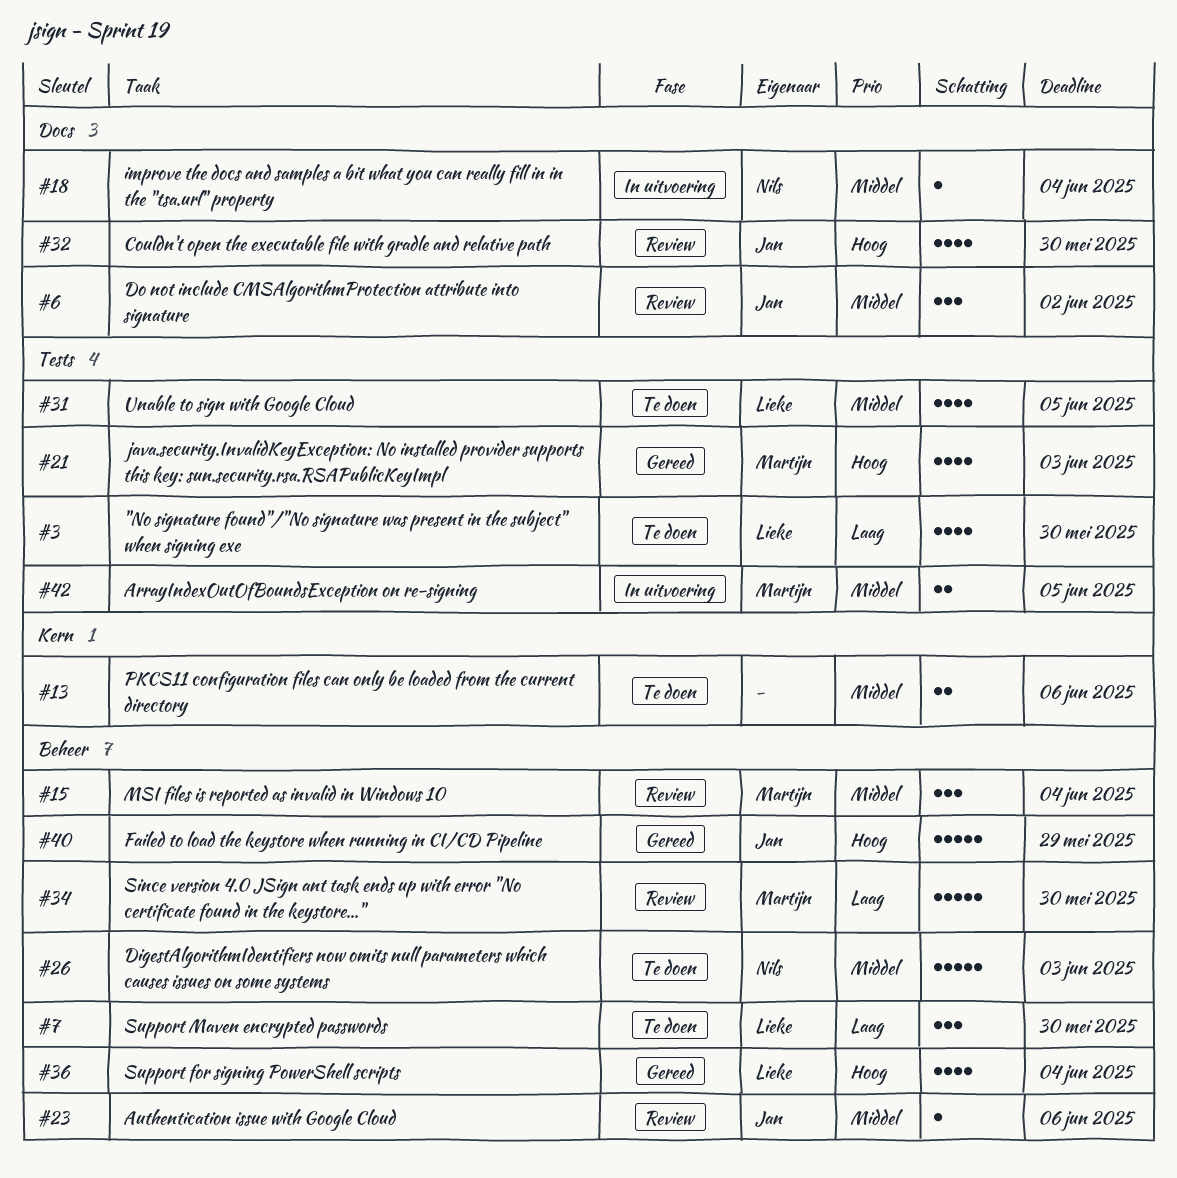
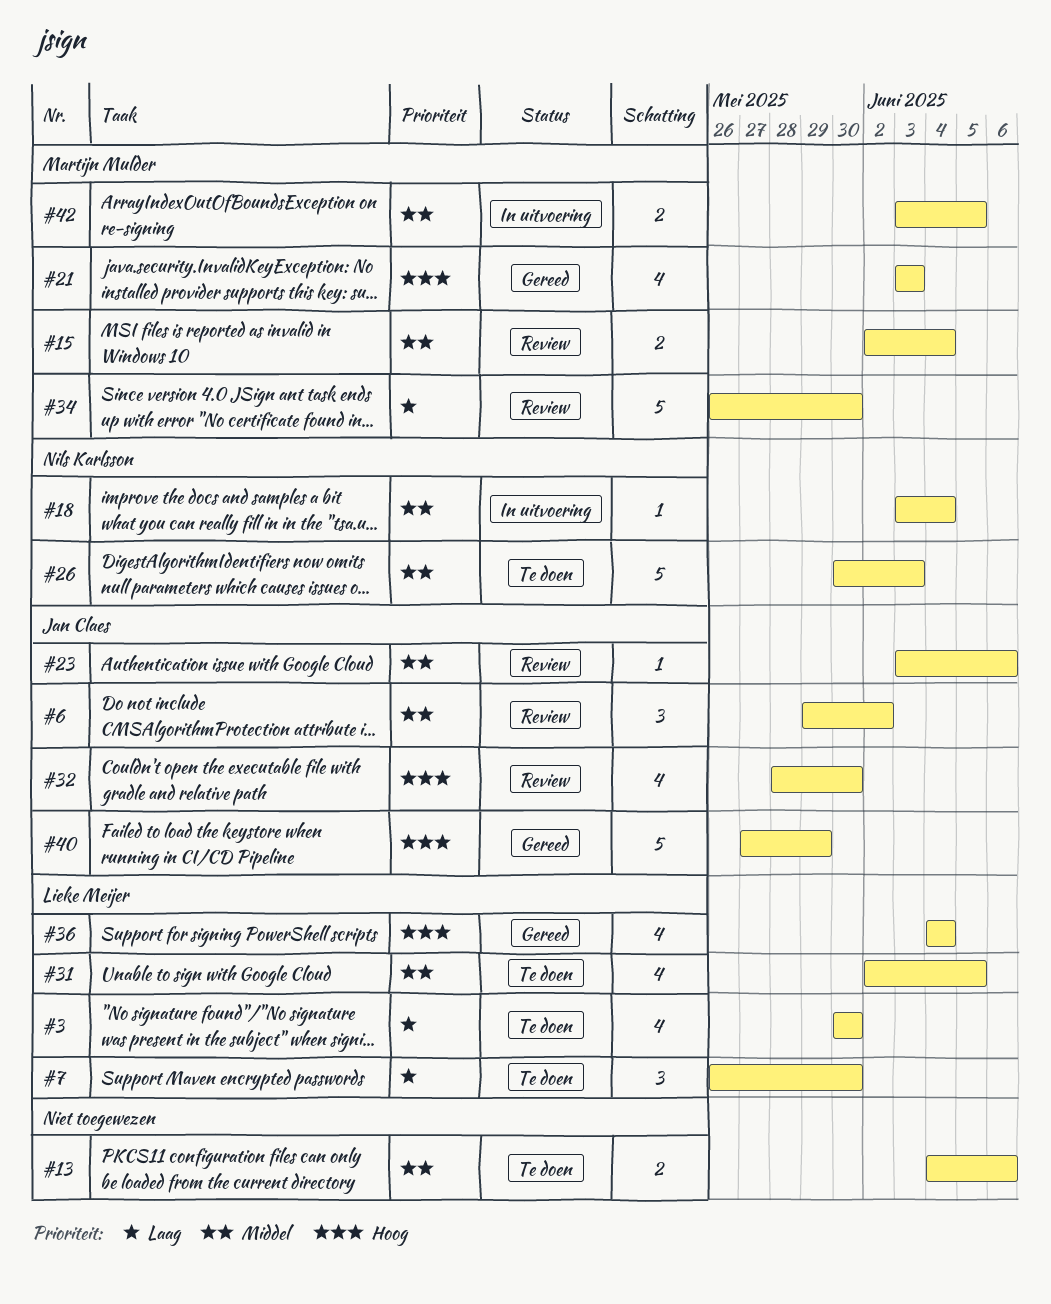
#15, estimate: 3 -> 2

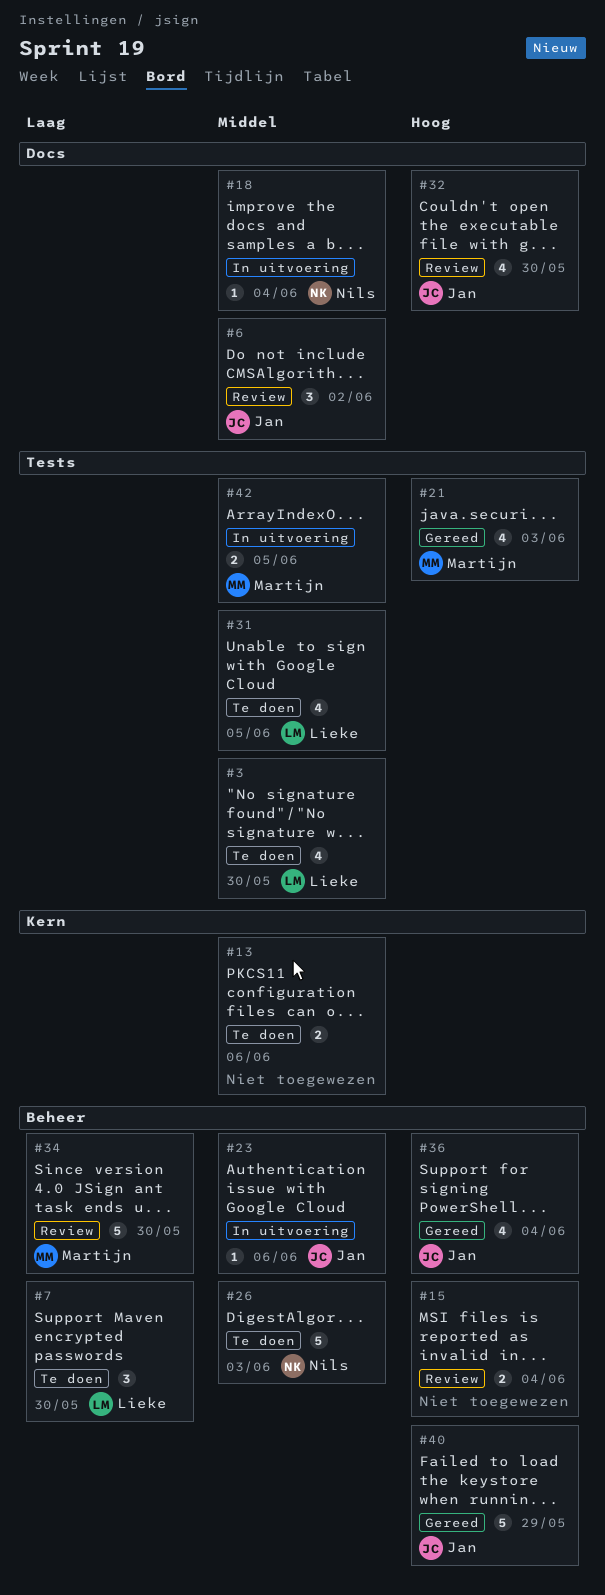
#3, priority: Laag -> Middel
#15, owner: Martijn Mulder -> none
#15, priority: Middel -> Hoog
#23, status: Review -> In uitvoering
#36, owner: Lieke Meijer -> Jan Claes

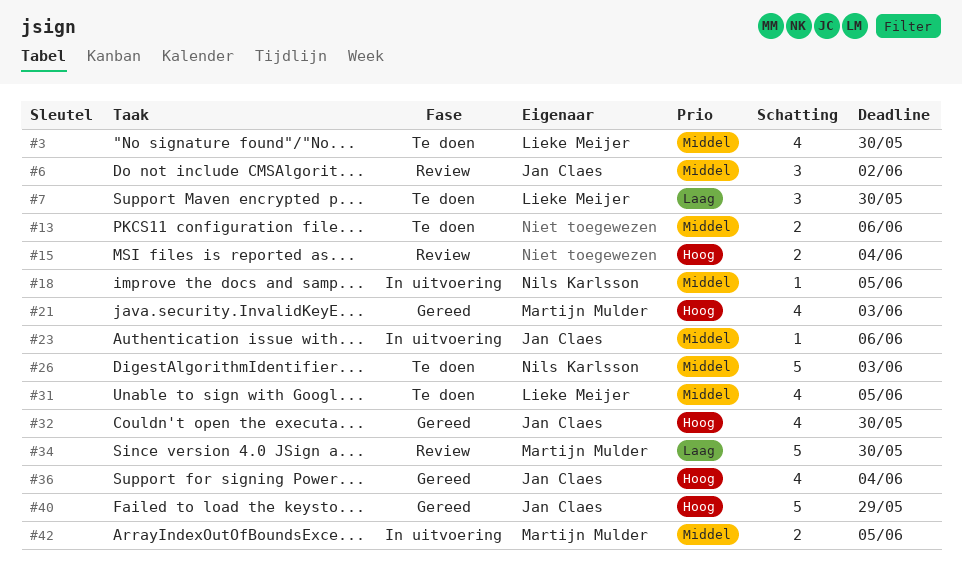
#18, due: Jun 4 -> Jun 5
#32, status: Review -> Gereed

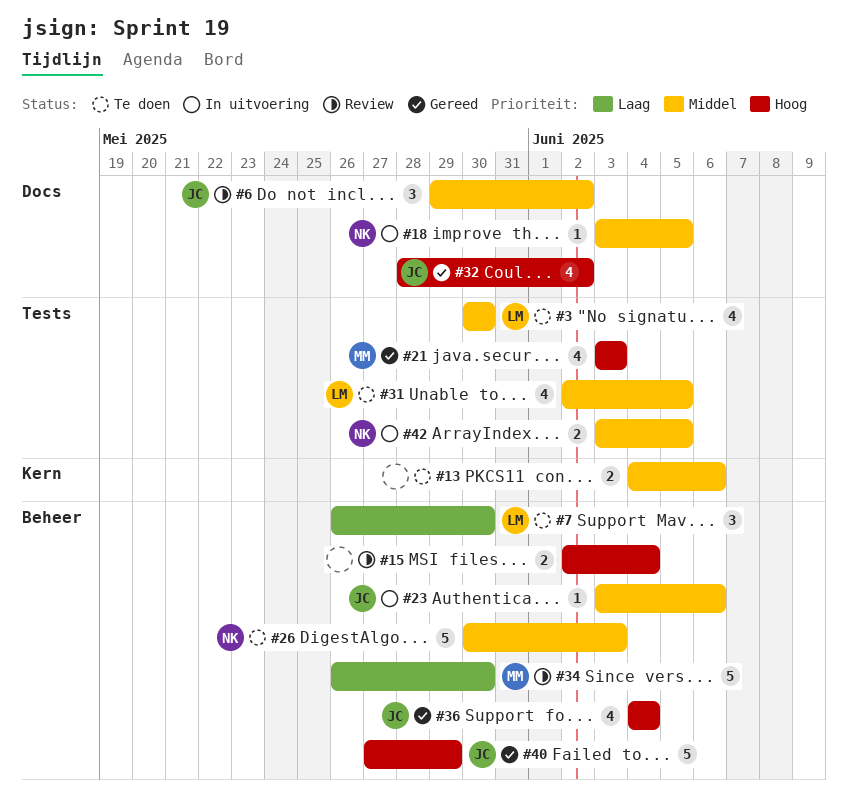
#32, due: May 30 -> Jun 2
#42, owner: Martijn Mulder -> Nils Karlsson

